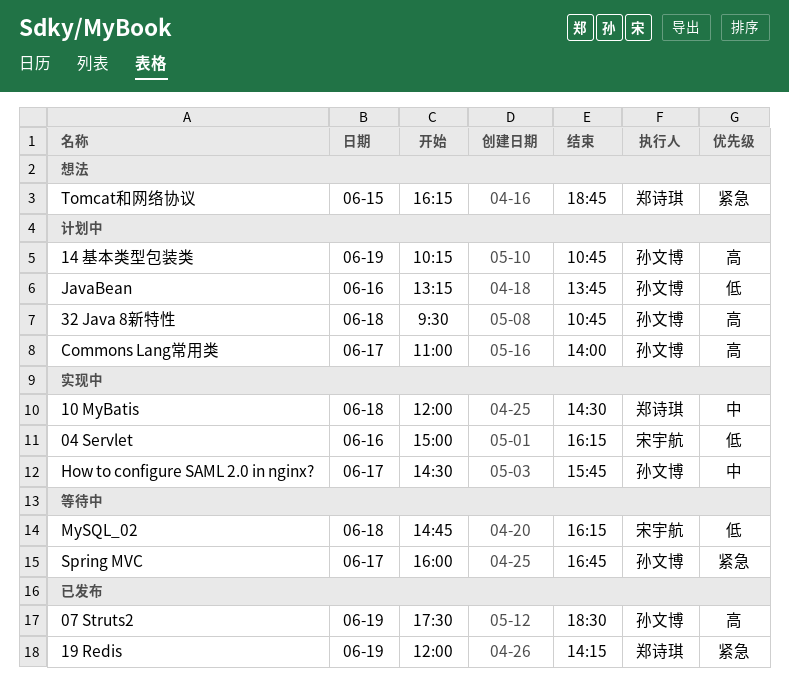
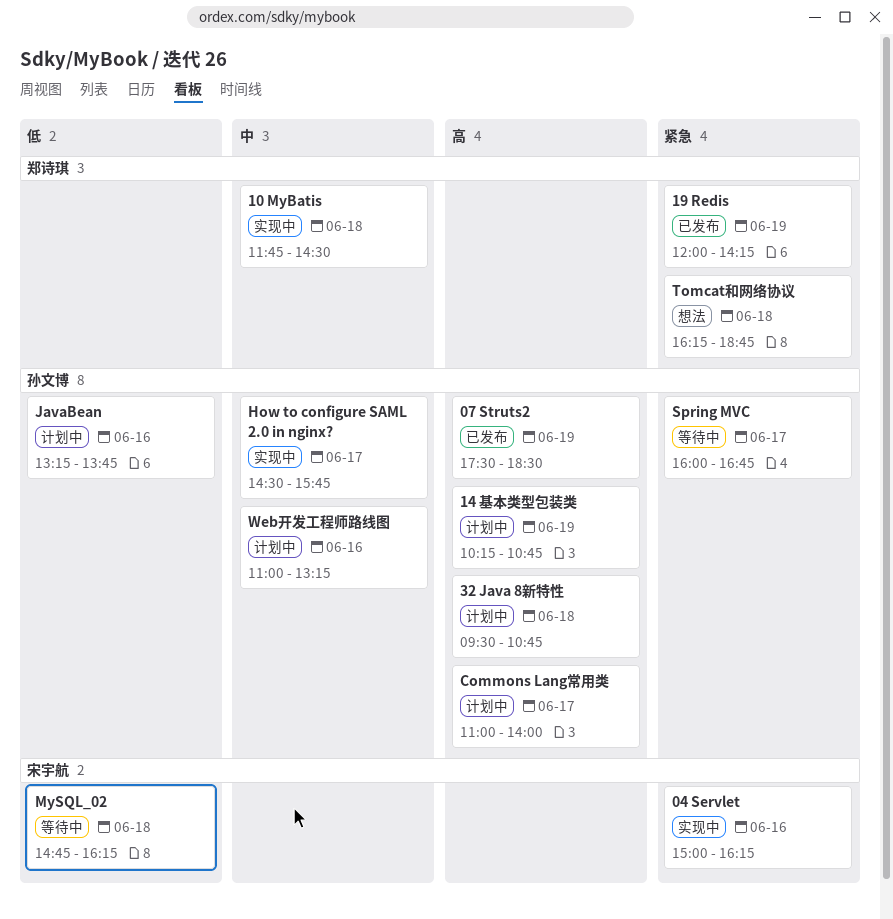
04 Servlet, priority: 低 -> 紧急
10 MyBatis, begins: 12:00 -> 11:45
Tomcat和网络协议, day: Jun 15 -> Jun 18
Web开发工程师路线图: none -> present

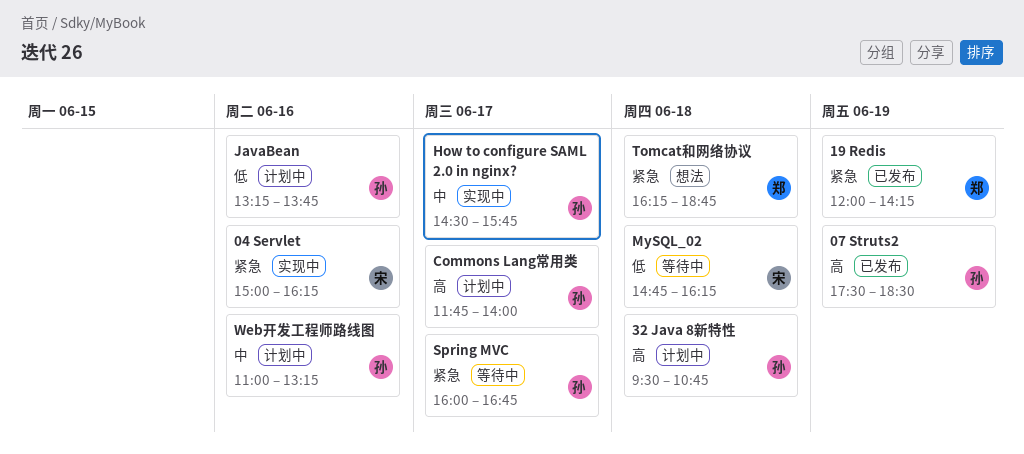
10 MyBatis: present -> none
14 基本类型包装类: present -> none
Commons Lang常用类, begins: 11:00 -> 11:45

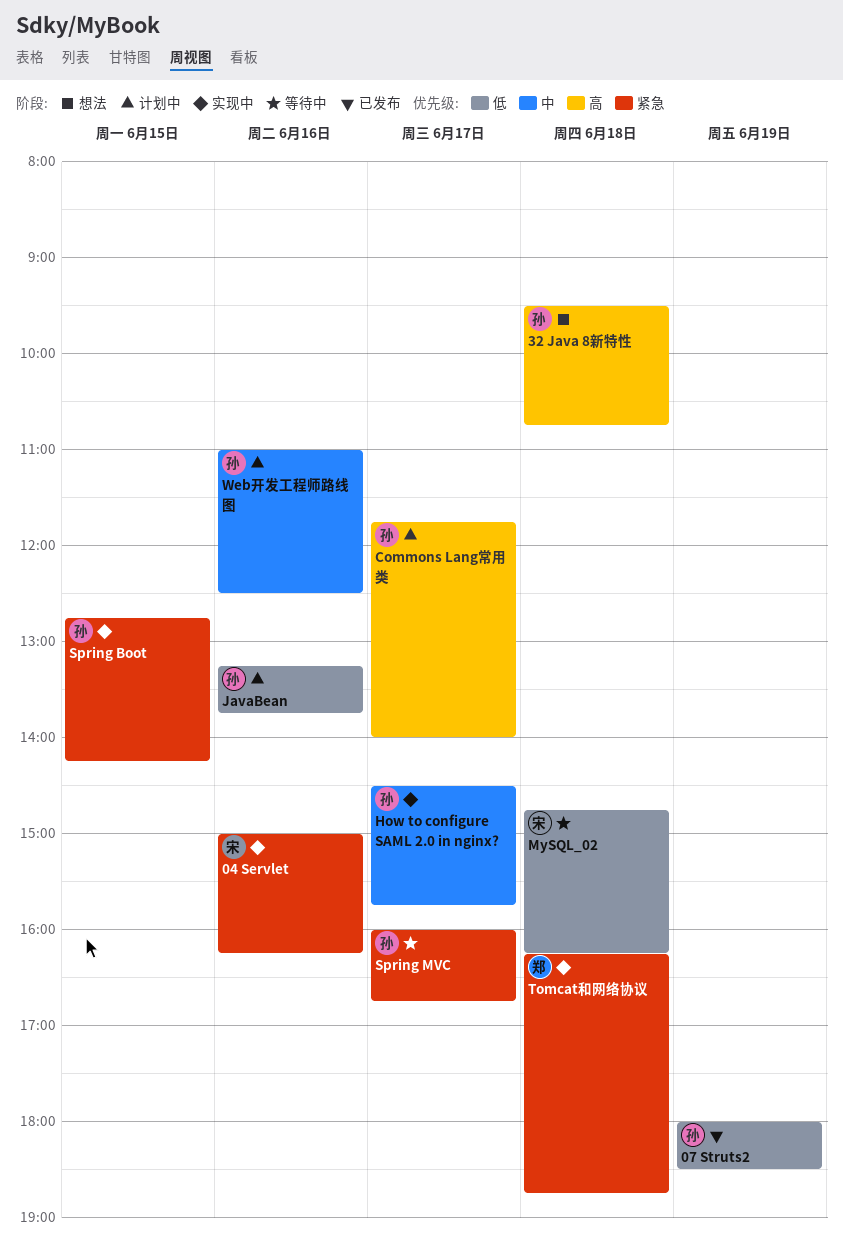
07 Struts2, priority: 高 -> 低
07 Struts2, begins: 17:30 -> 18:00
19 Redis: present -> none
32 Java 8新特性, status: 计划中 -> 想法
Spring Boot: none -> present
Tomcat和网络协议, status: 想法 -> 实现中
Web开发工程师路线图, ends: 13:15 -> 12:30

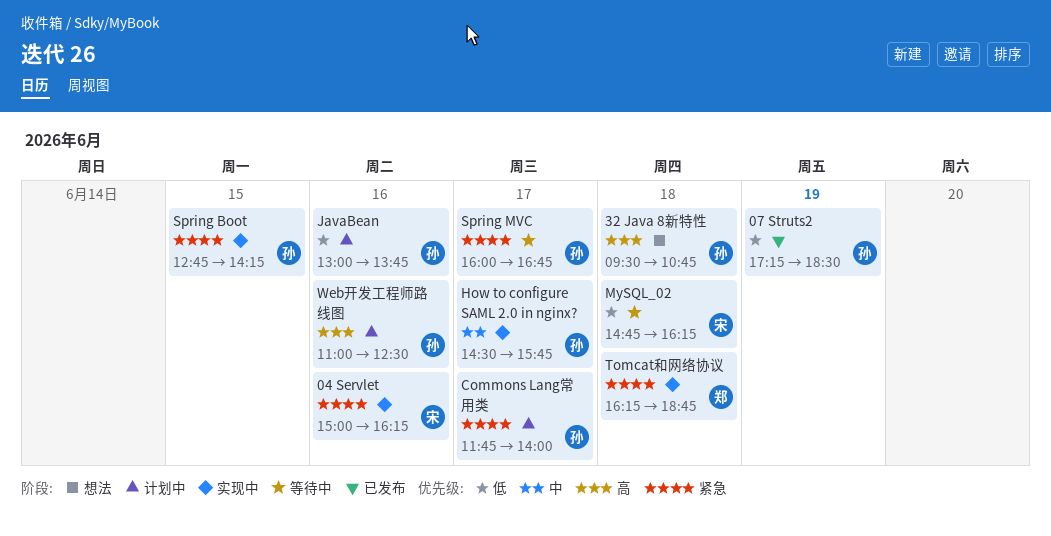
07 Struts2, begins: 18:00 -> 17:15
Commons Lang常用类, priority: 高 -> 紧急
JavaBean, begins: 13:15 -> 13:00
Web开发工程师路线图, priority: 中 -> 高

